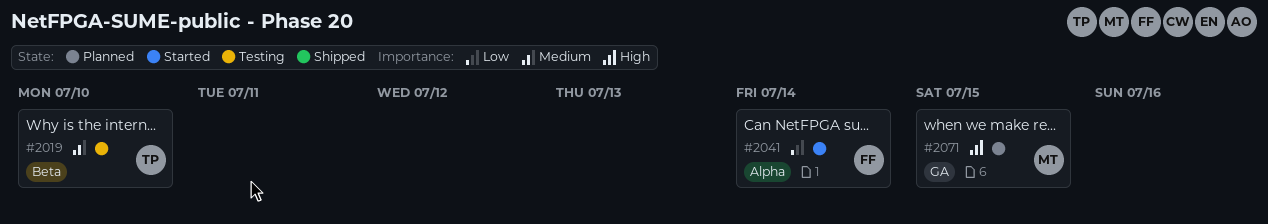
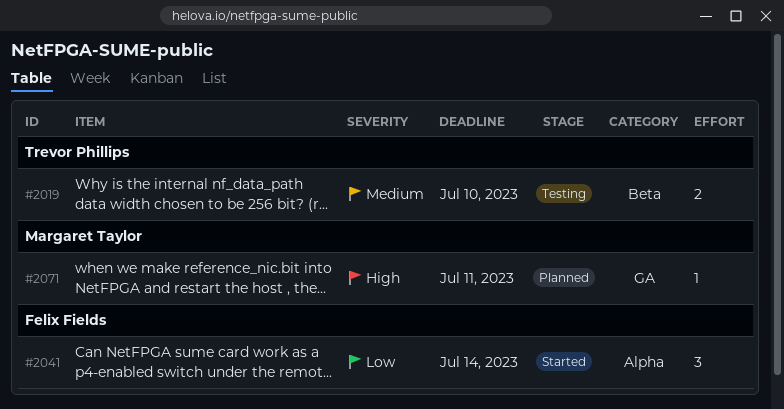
#2071, due: Jul 15 -> Jul 11

